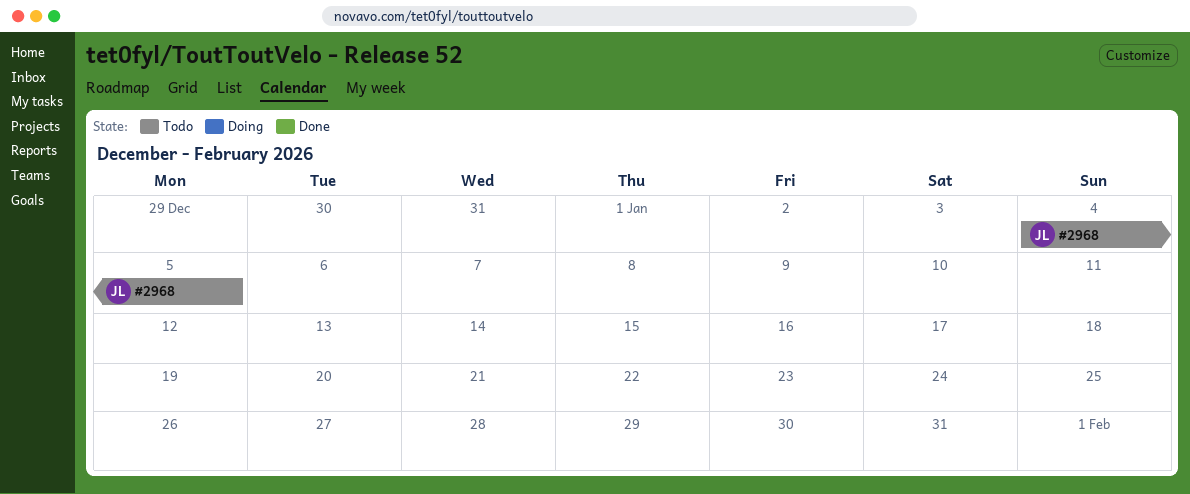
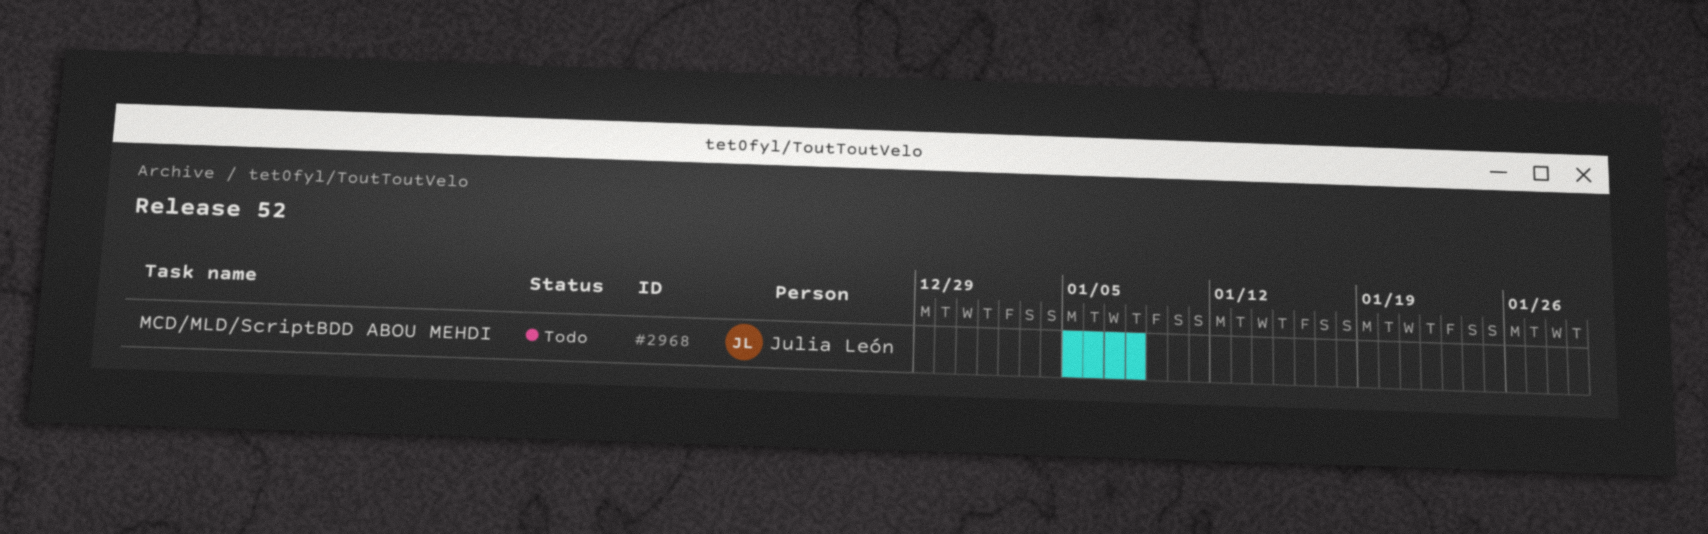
#2968, start: Jan 4 -> Jan 5
#2968, due: Jan 5 -> Jan 8

